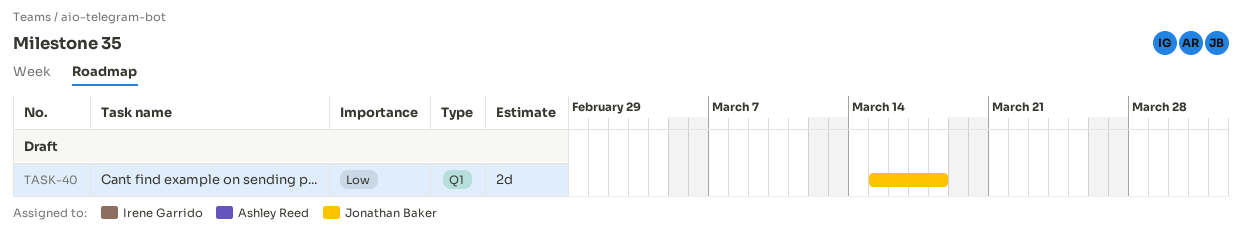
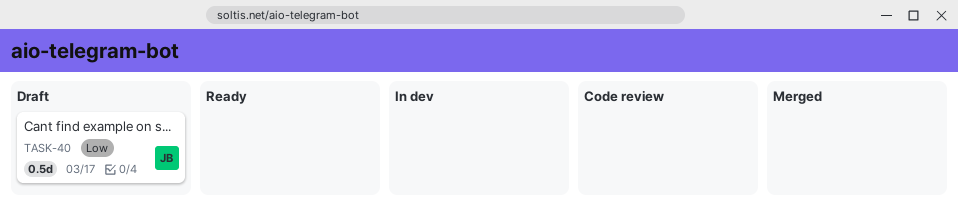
TASK-40, estimate: 2d -> 0.5d
TASK-40, due: Mar 18 -> Mar 17

